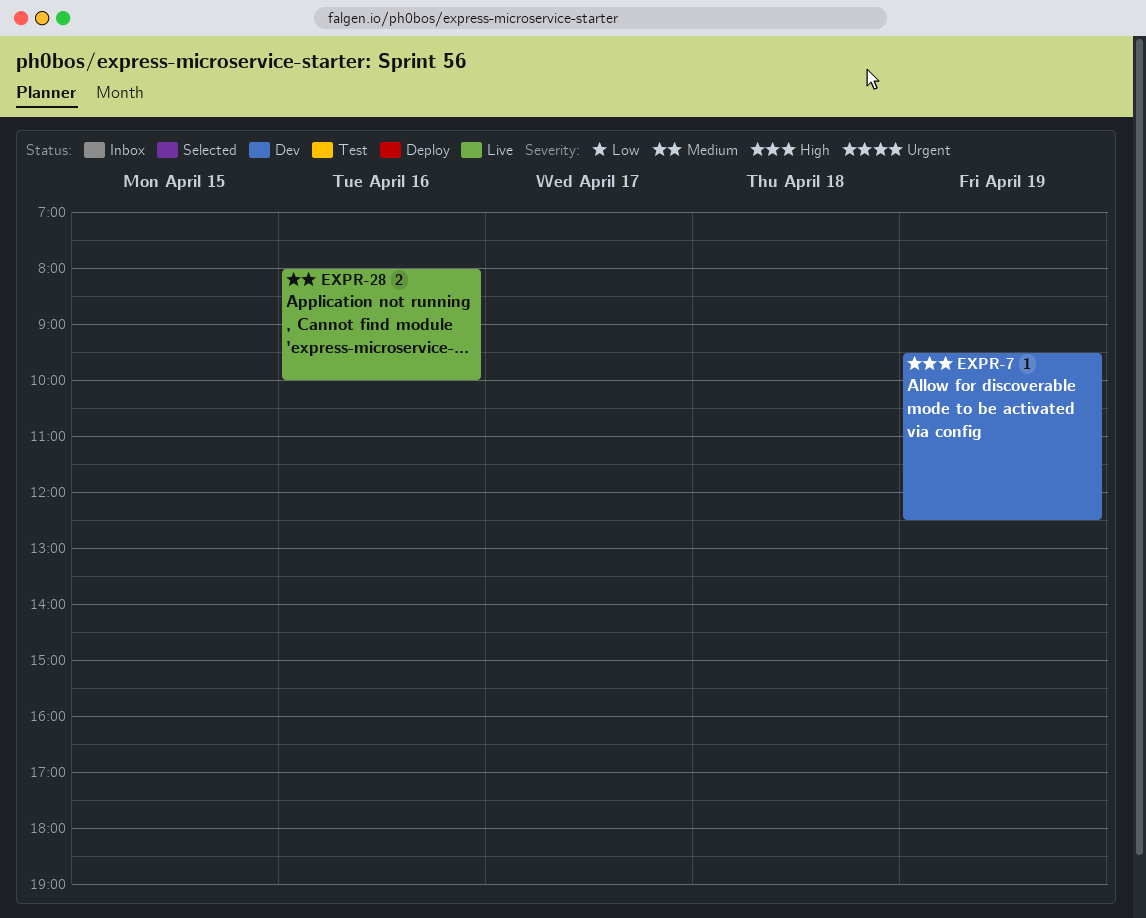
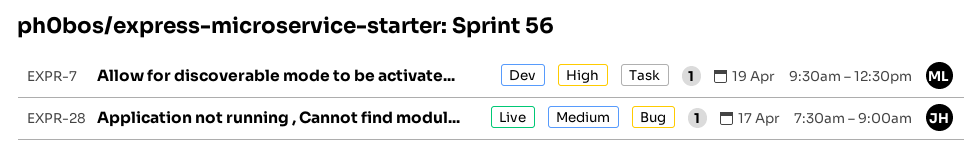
EXPR-28, estimate: 2 -> 1
EXPR-28, day: Apr 16 -> Apr 17
EXPR-28, begins: 08:00 -> 07:30
EXPR-28, ends: 10:00 -> 09:00

